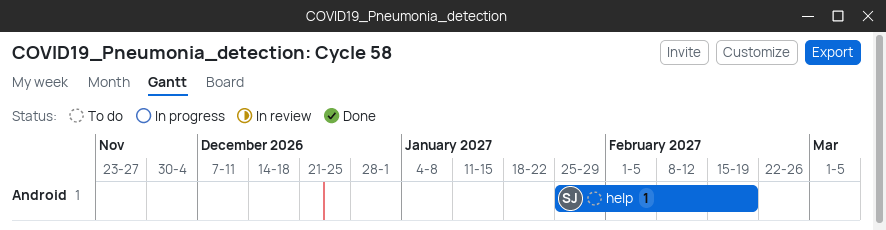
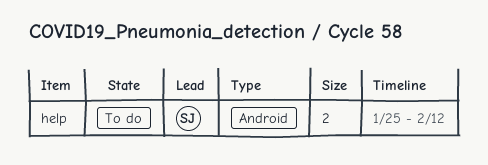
help, estimate: 1 -> 2
help, due: Feb 19 -> Feb 12

